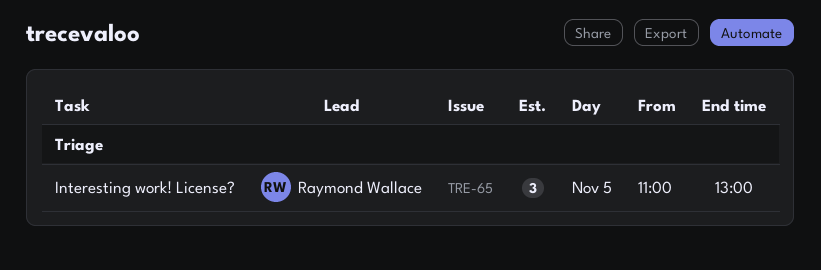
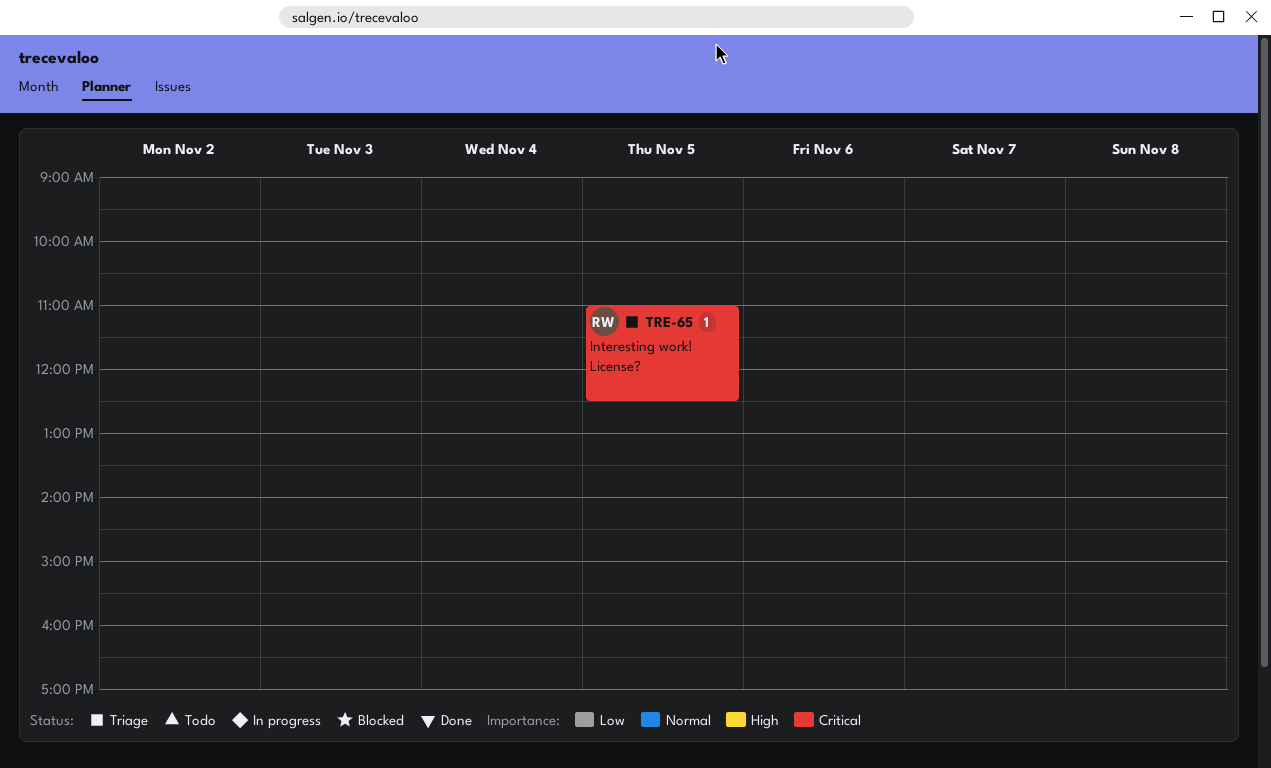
TRE-65, estimate: 3 -> 1
TRE-65, ends: 13:00 -> 12:30

